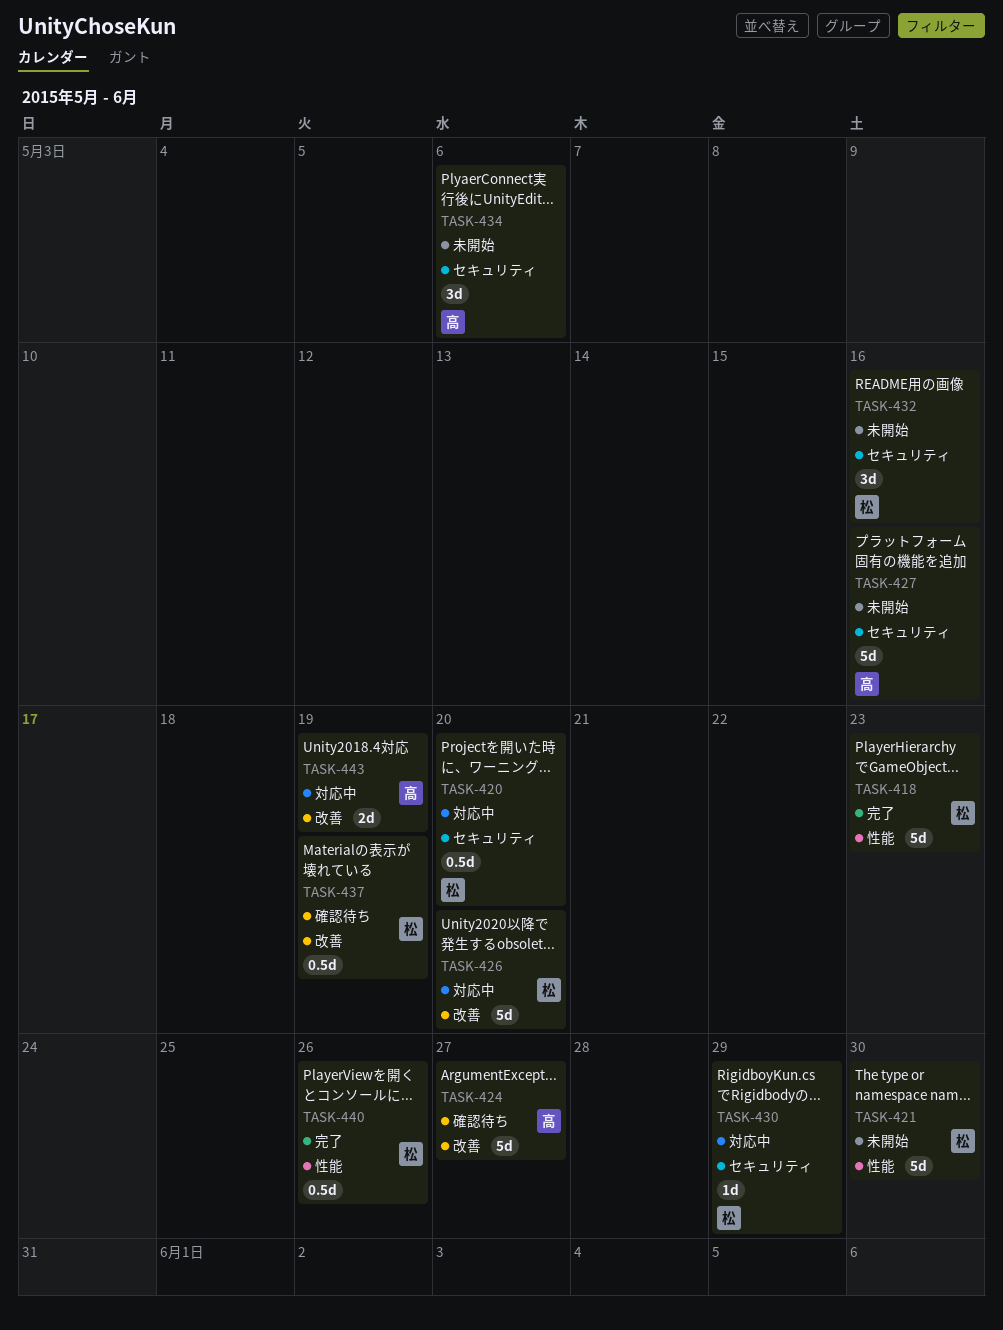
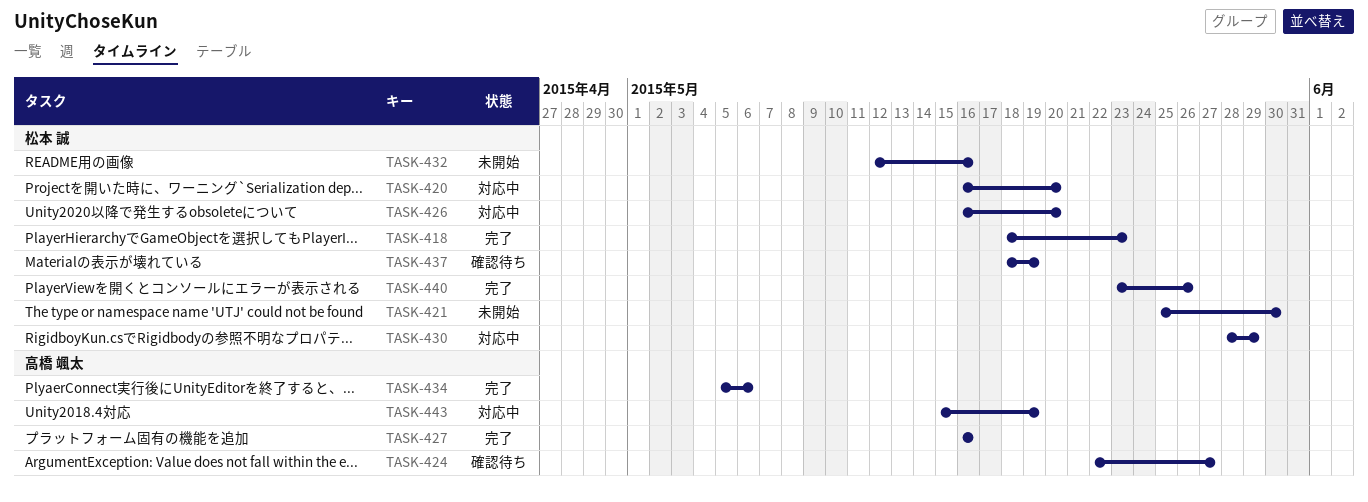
TASK-427, status: 未開始 -> 完了
TASK-434, status: 未開始 -> 完了

